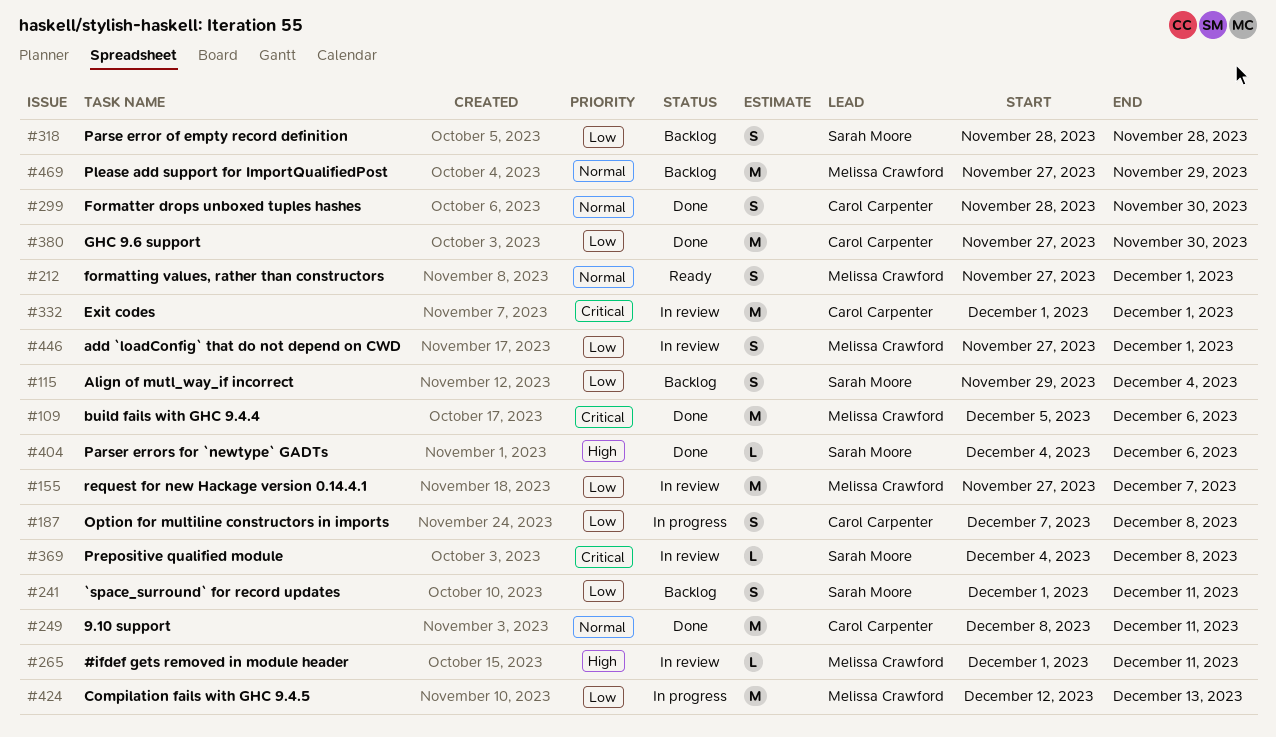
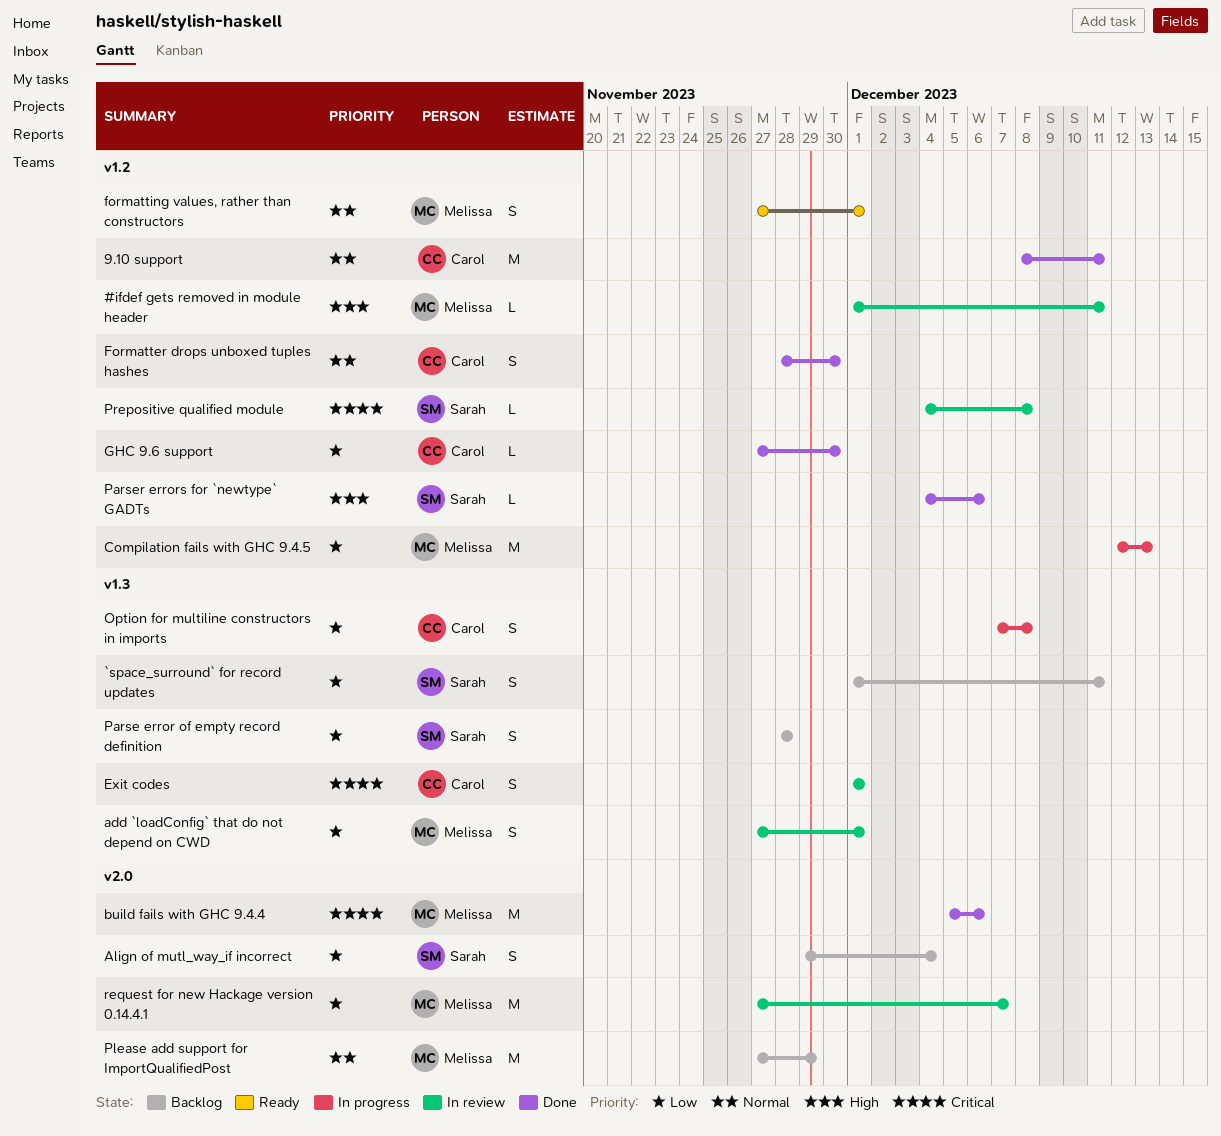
Exit codes, estimate: M -> S
GHC 9.6 support, estimate: M -> L

